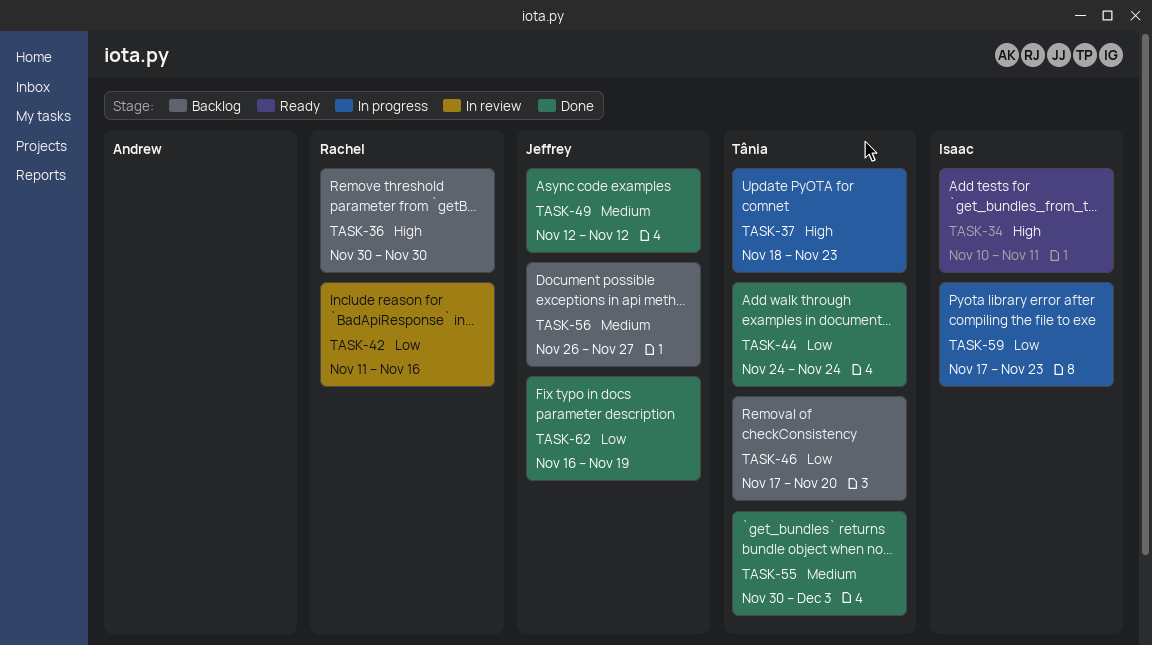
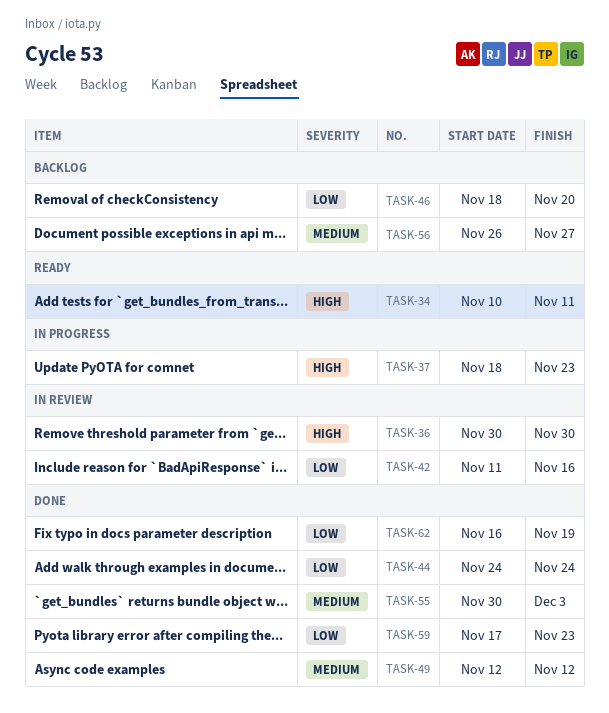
TASK-36, status: Backlog -> In review
TASK-46, start: Nov 17 -> Nov 18
TASK-59, status: In progress -> Done

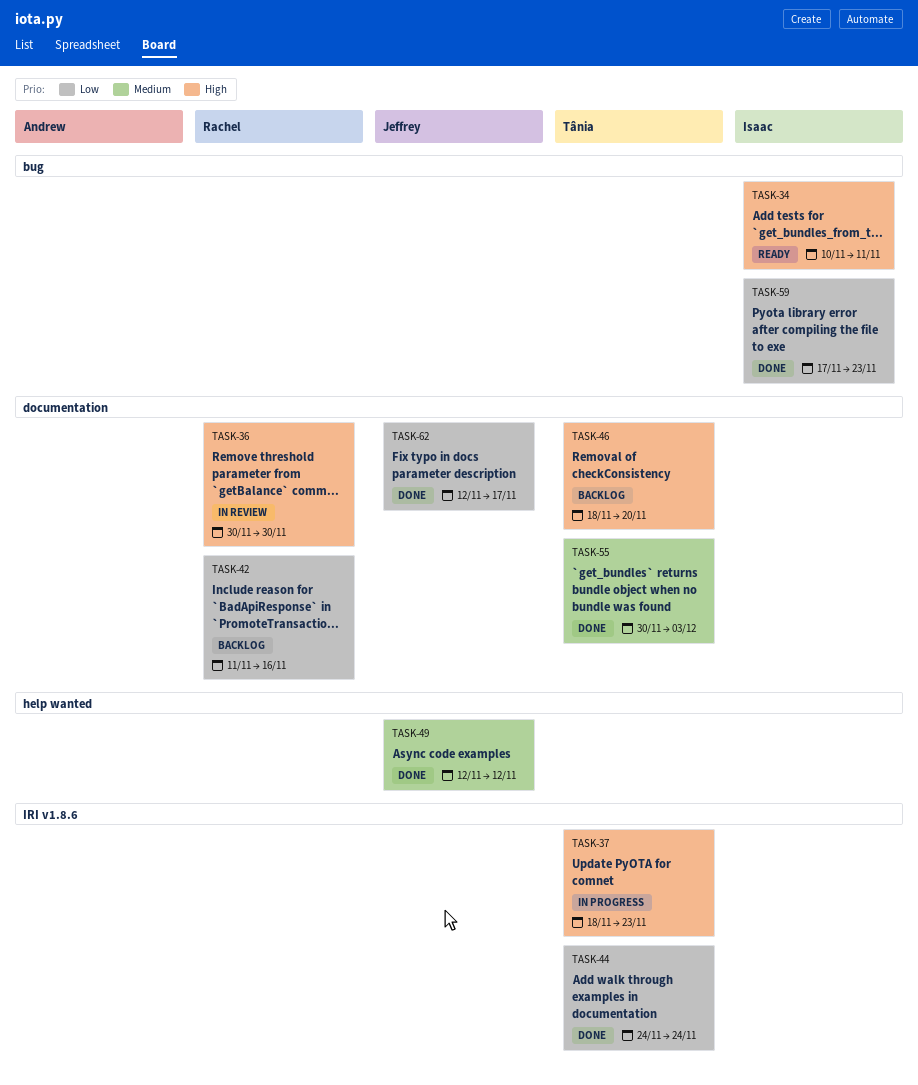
TASK-42, status: In review -> Backlog
TASK-46, priority: Low -> High
TASK-56: present -> none
TASK-62, start: Nov 16 -> Nov 12
TASK-62, due: Nov 19 -> Nov 17

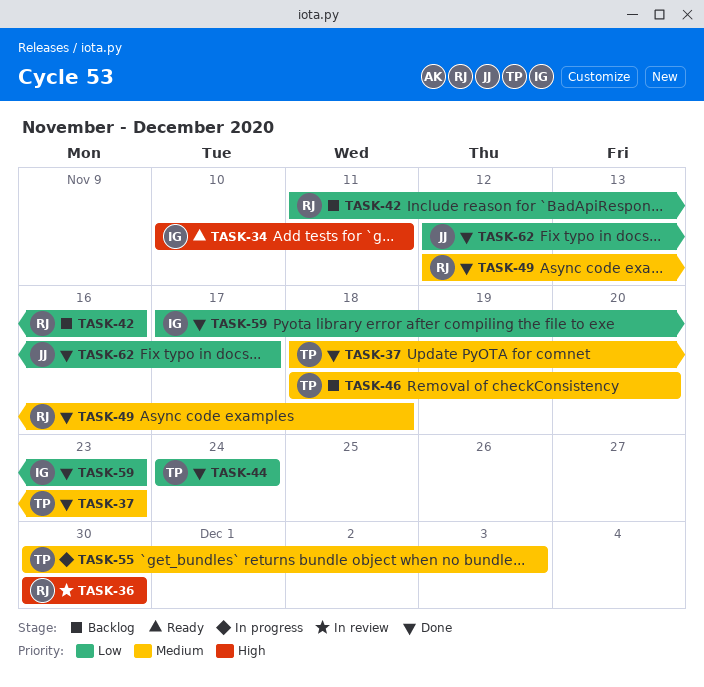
TASK-37, status: In progress -> Done
TASK-37, priority: High -> Medium
TASK-46, priority: High -> Medium
TASK-49, owner: Jeffrey -> Rachel
TASK-49, due: Nov 12 -> Nov 18
TASK-55, status: Done -> In progress

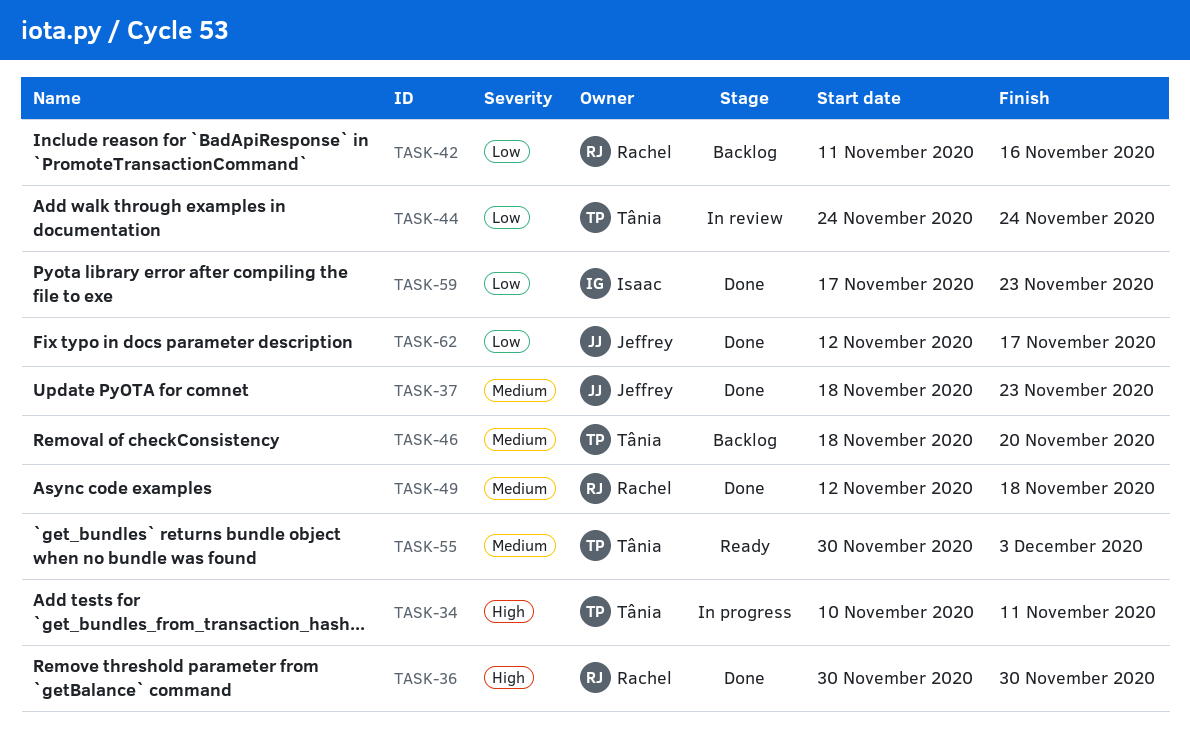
TASK-34, status: Ready -> In progress
TASK-34, owner: Isaac -> Tânia
TASK-36, status: In review -> Done
TASK-37, owner: Tânia -> Jeffrey
TASK-44, status: Done -> In review
TASK-55, status: In progress -> Ready

